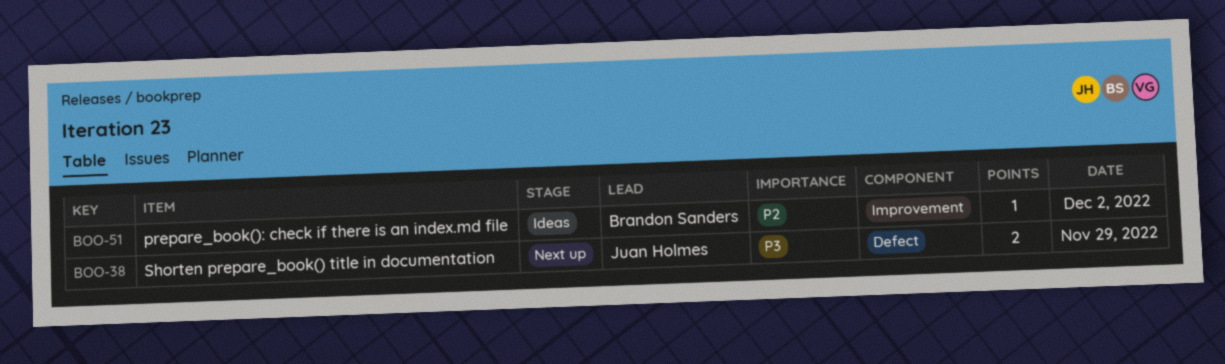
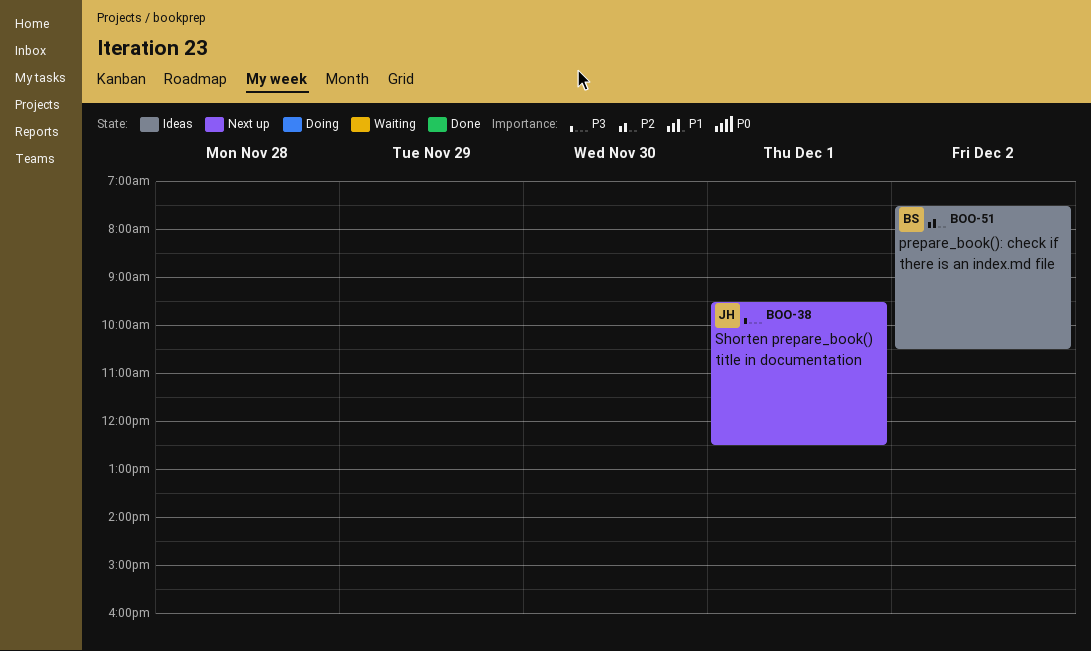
BOO-38, day: Nov 29 -> Dec 1

